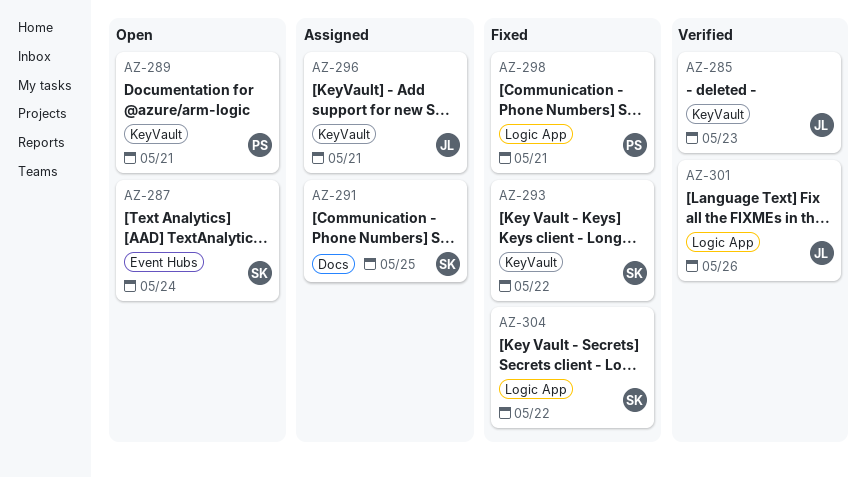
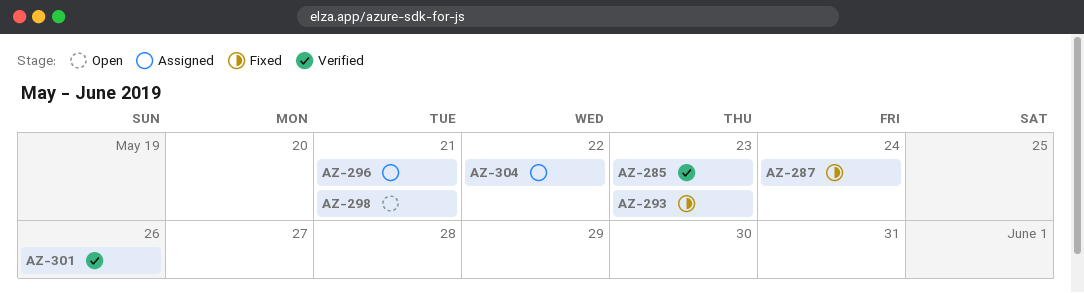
AZ-287, status: Open -> Fixed
AZ-289: present -> none
AZ-291: present -> none
AZ-293, due: May 22 -> May 23
AZ-298, status: Fixed -> Open
AZ-304, status: Fixed -> Assigned

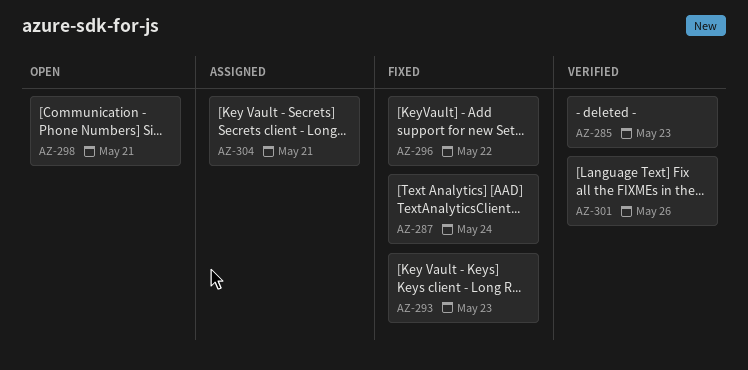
AZ-296, status: Assigned -> Fixed
AZ-296, due: May 21 -> May 22
AZ-304, due: May 22 -> May 21

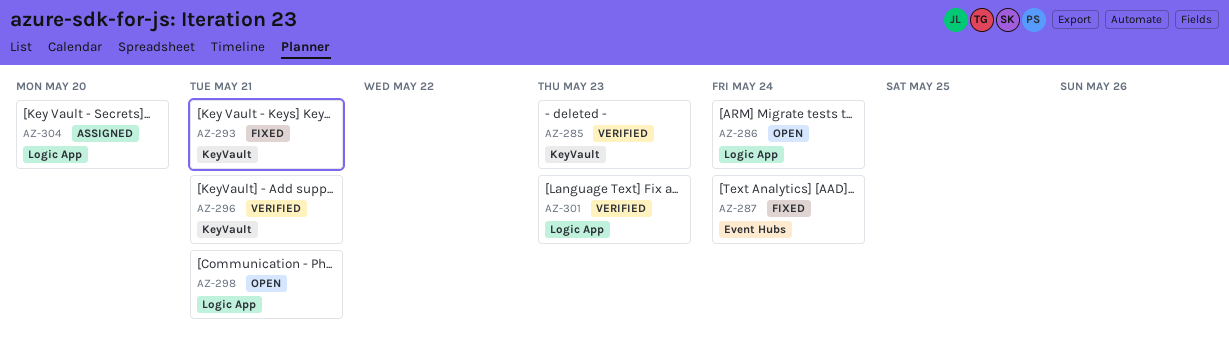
AZ-286: none -> present
AZ-293, due: May 23 -> May 21
AZ-296, status: Fixed -> Verified
AZ-296, due: May 22 -> May 21
AZ-301, due: May 26 -> May 23
AZ-304, due: May 21 -> May 20

